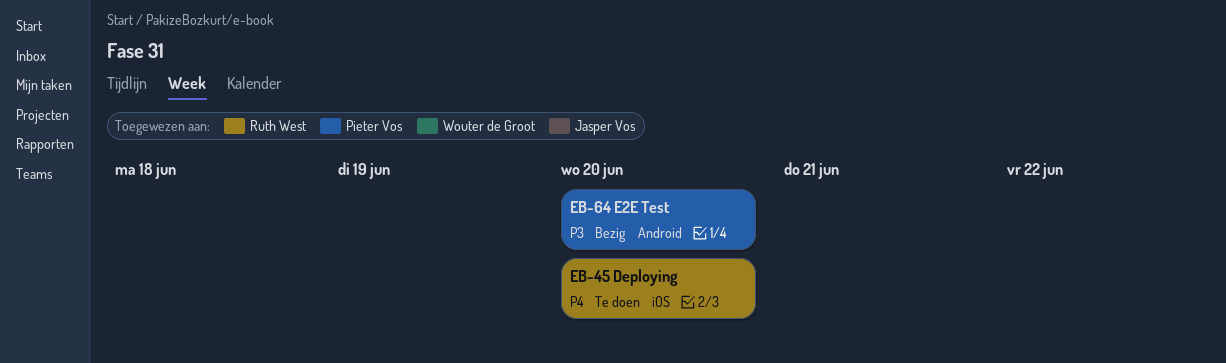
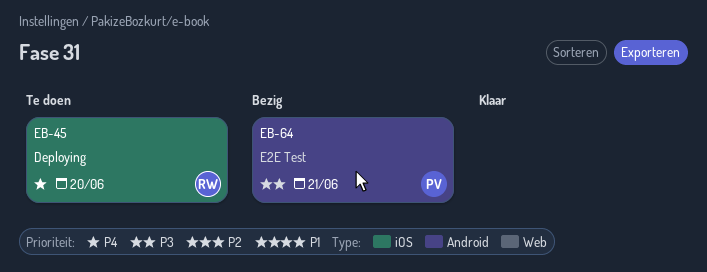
EB-64, due: Jun 20 -> Jun 21

